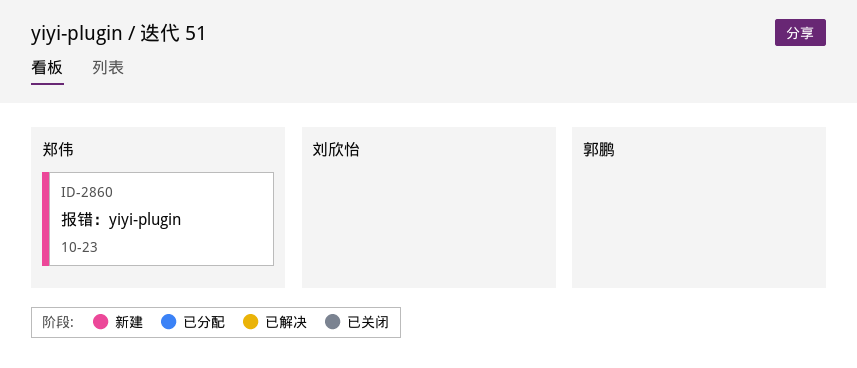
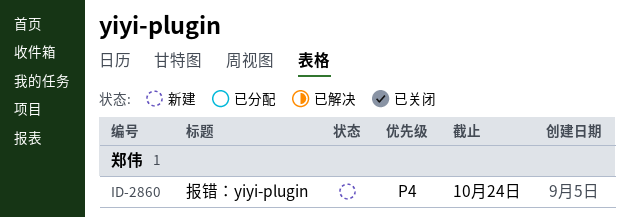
ID-2860, due: Oct 23 -> Oct 24

